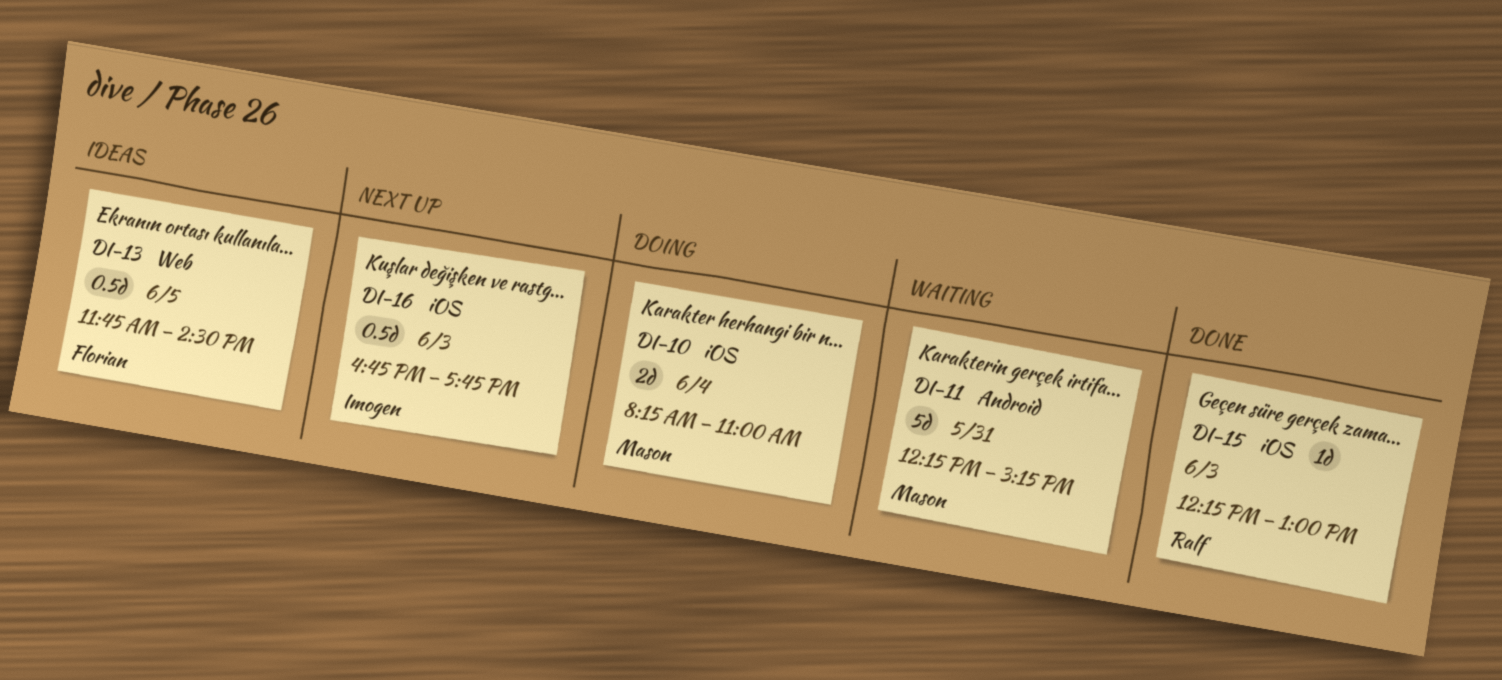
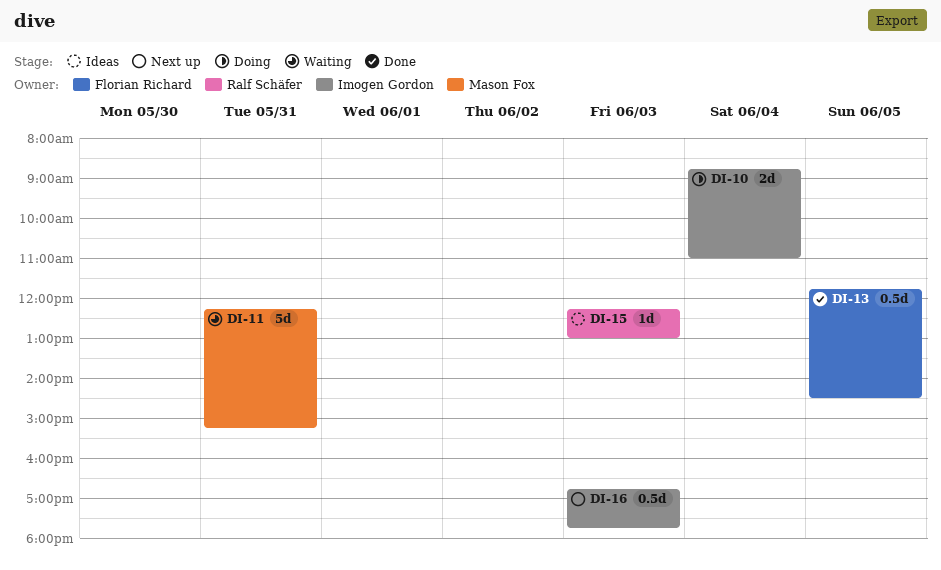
DI-10, owner: Mason Fox -> Imogen Gordon
DI-10, begins: 08:15 -> 08:45
DI-13, status: Ideas -> Done
DI-15, status: Done -> Ideas

